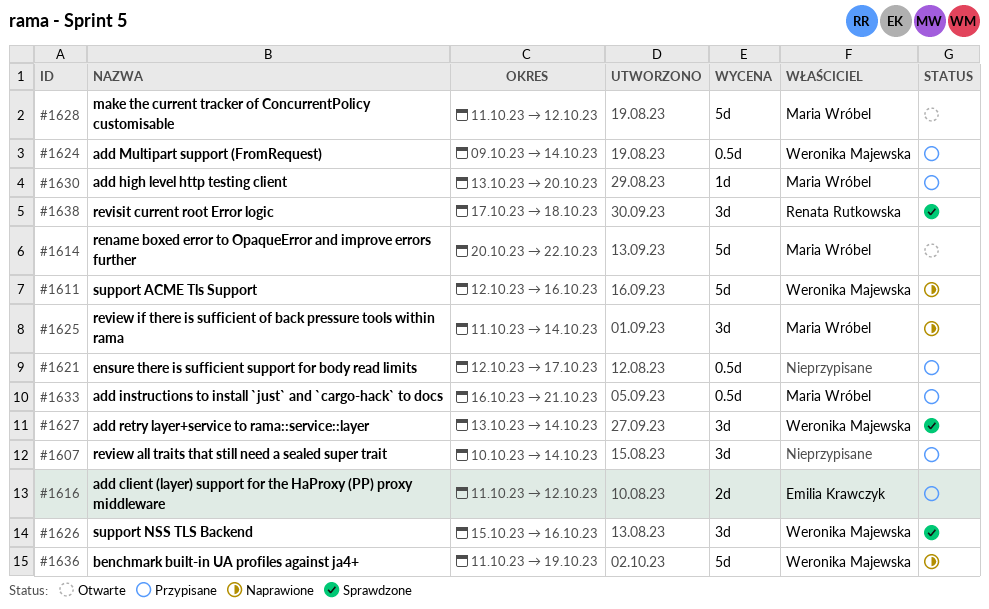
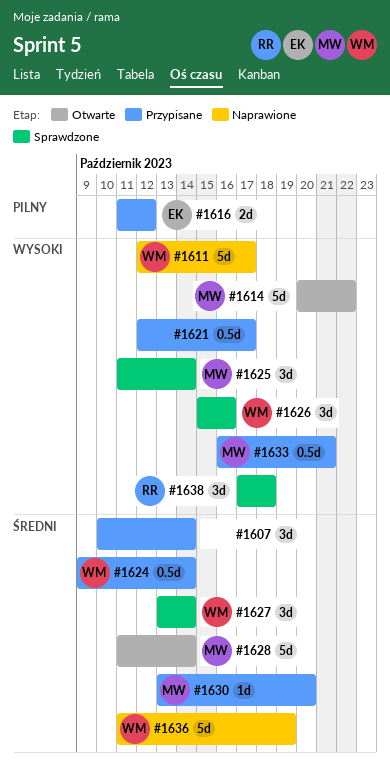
#1611, due: Oct 16 -> Oct 17
#1625, status: Naprawione -> Sprawdzone
#1628, due: Oct 12 -> Oct 14

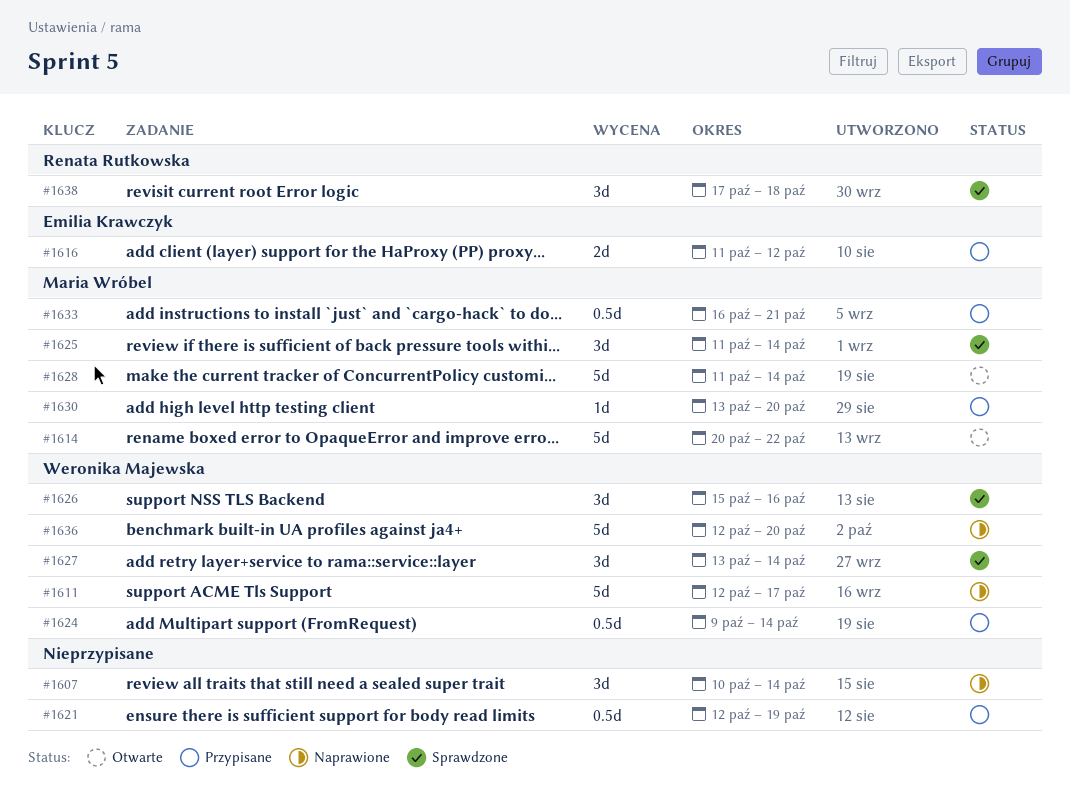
#1607, status: Przypisane -> Naprawione
#1621, due: Oct 17 -> Oct 19
#1636, start: Oct 11 -> Oct 12
#1636, due: Oct 19 -> Oct 20

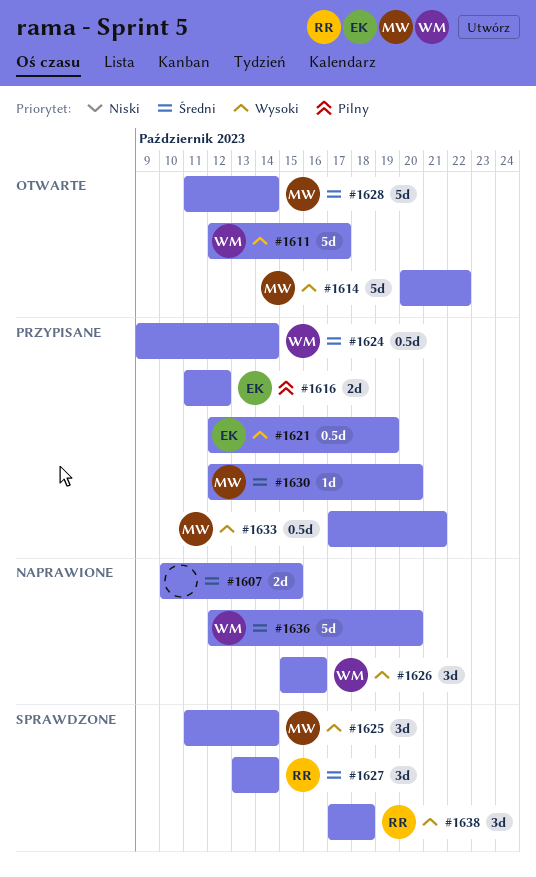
#1607, estimate: 3d -> 2d
#1607, due: Oct 14 -> Oct 15
#1611, status: Naprawione -> Otwarte
#1621, owner: none -> Emilia Krawczyk
#1626, status: Sprawdzone -> Naprawione
#1627, owner: Weronika Majewska -> Renata Rutkowska
#1630, start: Oct 13 -> Oct 12
#1633, start: Oct 16 -> Oct 17

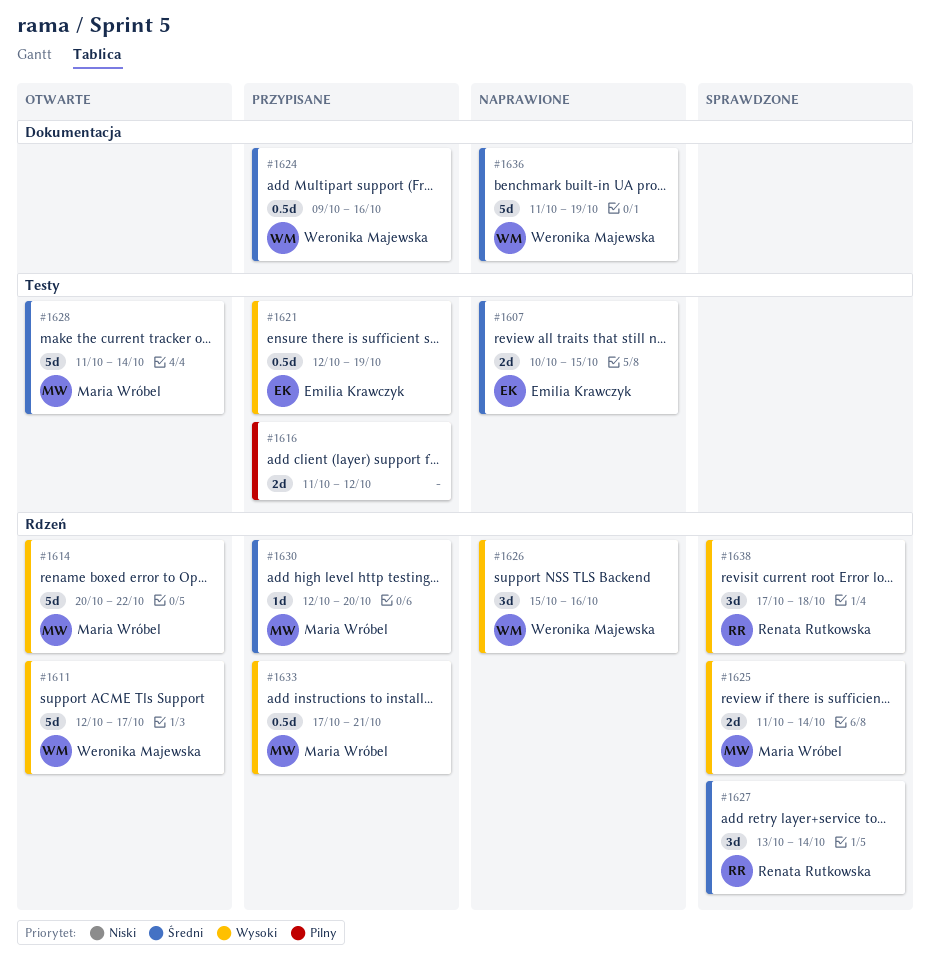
#1607, owner: none -> Emilia Krawczyk
#1616, owner: Emilia Krawczyk -> none
#1624, due: Oct 14 -> Oct 16
#1625, estimate: 3d -> 2d
#1636, start: Oct 12 -> Oct 11
#1636, due: Oct 20 -> Oct 19

